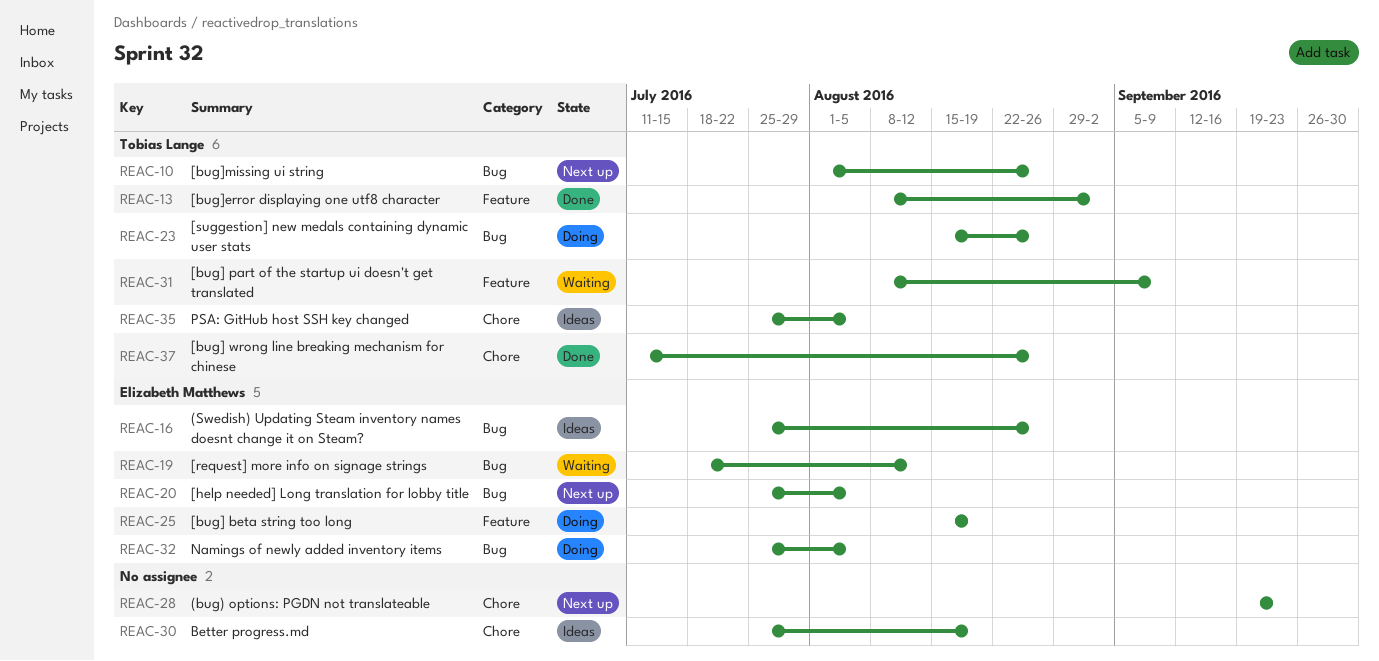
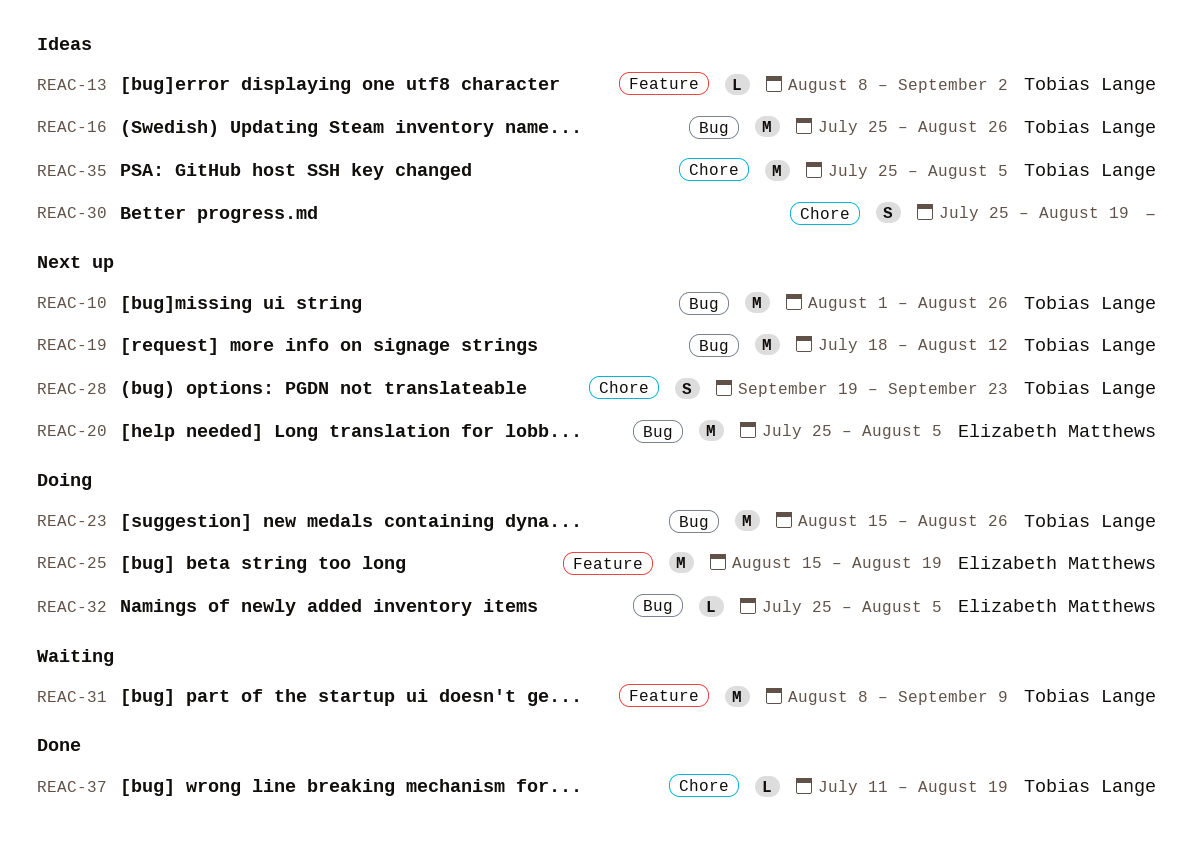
REAC-13, status: Done -> Ideas
REAC-16, owner: Elizabeth Matthews -> Tobias Lange
REAC-19, status: Waiting -> Next up
REAC-19, owner: Elizabeth Matthews -> Tobias Lange
REAC-28, owner: none -> Tobias Lange
REAC-37, due: Aug 26 -> Aug 19

